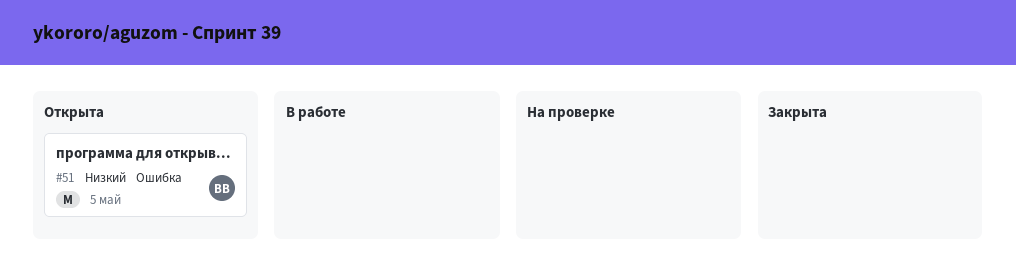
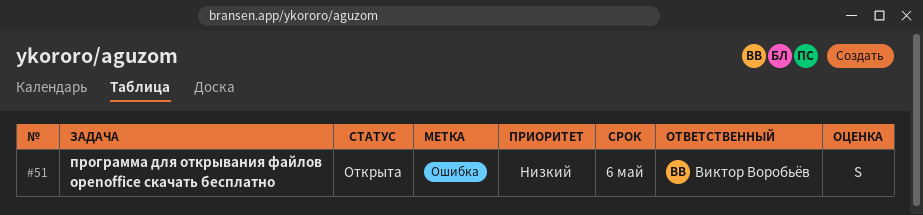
#51, estimate: M -> S
#51, due: May 5 -> May 6

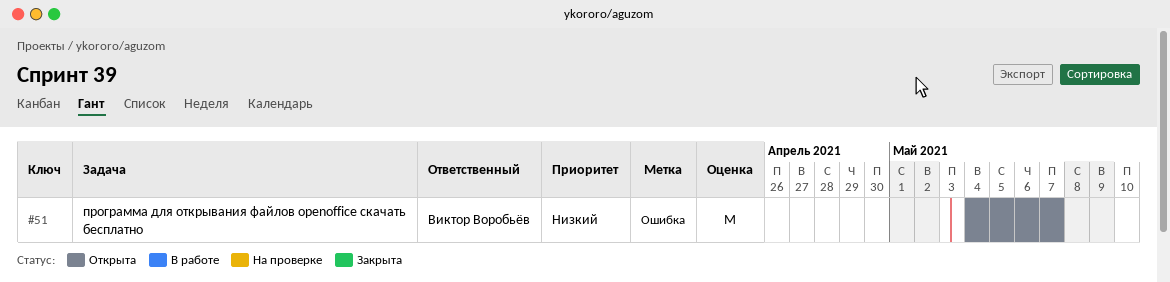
#51, estimate: S -> M
#51, due: May 6 -> May 7

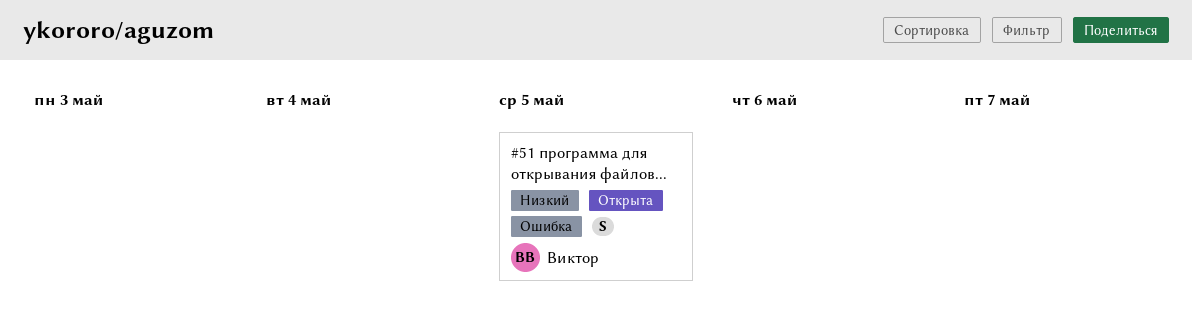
#51, estimate: M -> S
#51, due: May 7 -> May 5

